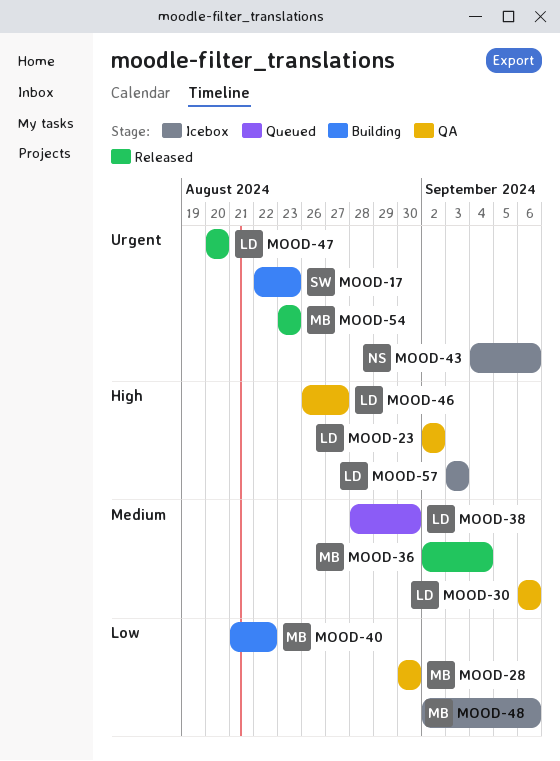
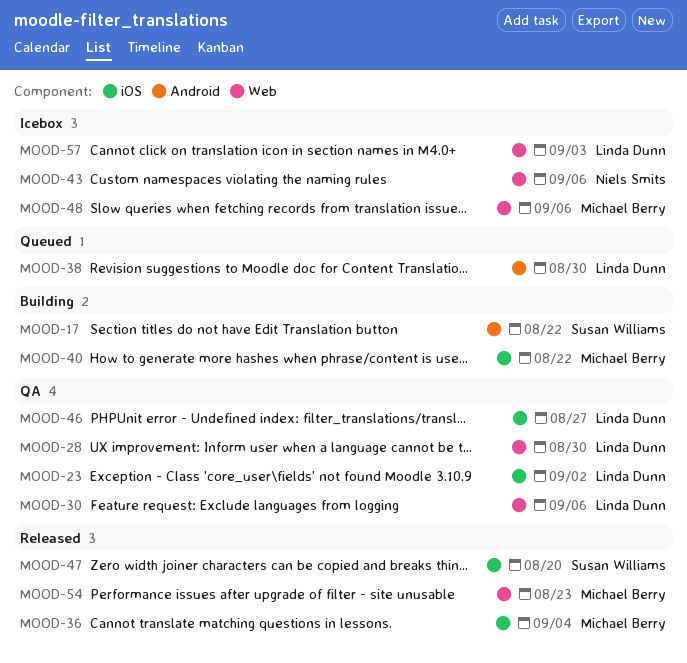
MOOD-17, due: Aug 23 -> Aug 22
MOOD-28, owner: Michael Berry -> Linda Dunn
MOOD-47, owner: Linda Dunn -> Susan Williams

